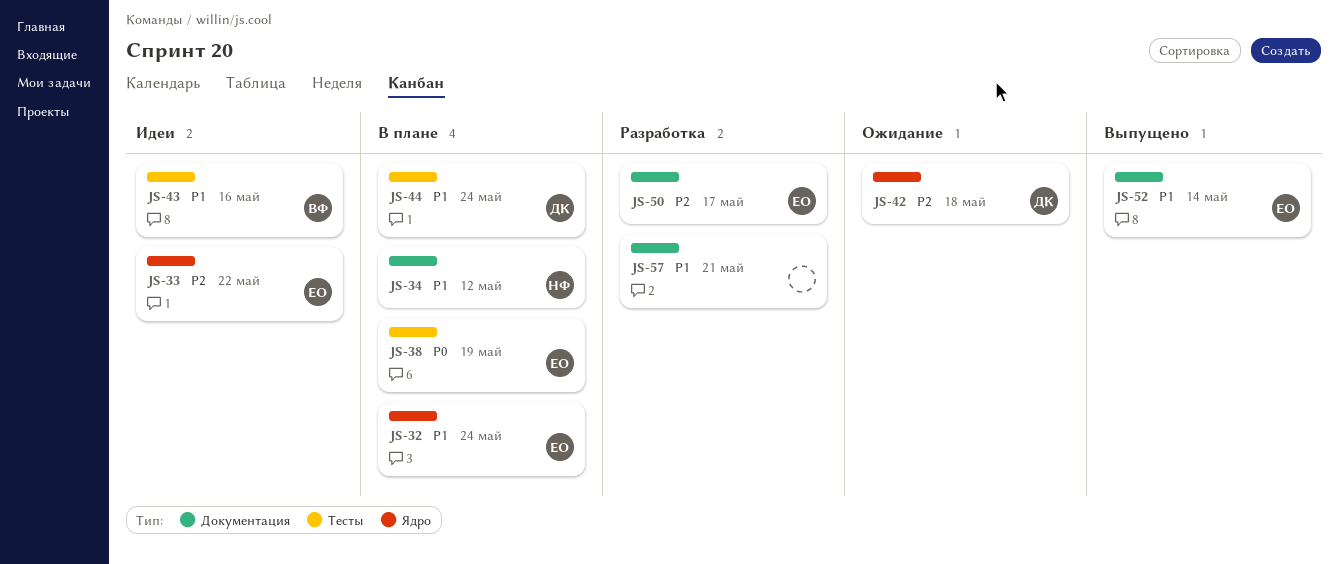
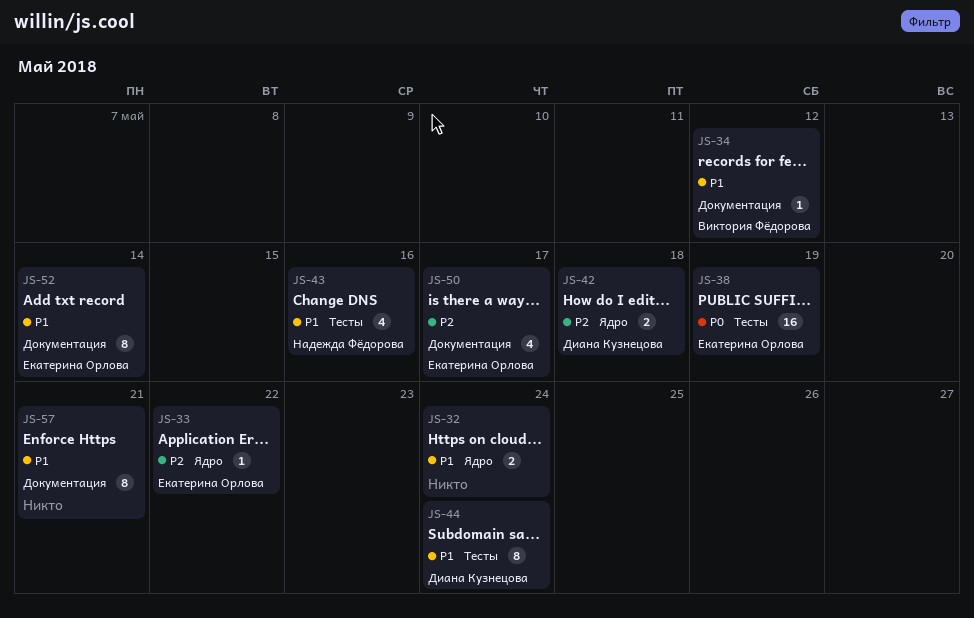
JS-32, owner: Екатерина Орлова -> none
JS-34, owner: Надежда Фёдорова -> Виктория Фёдорова
JS-43, owner: Виктория Фёдорова -> Надежда Фёдорова

